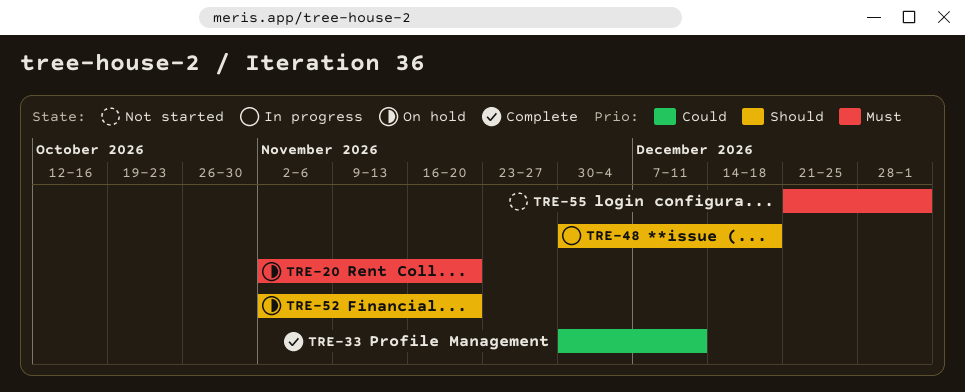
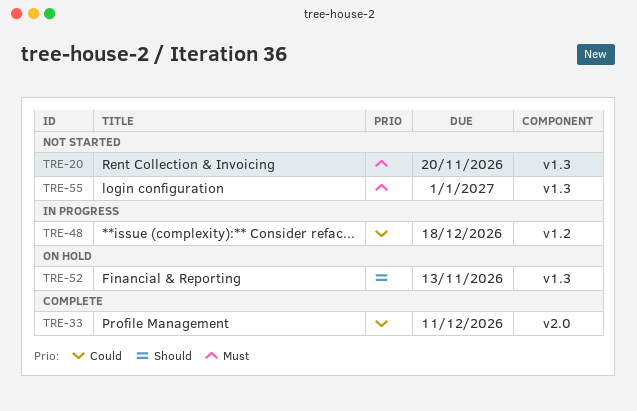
TRE-20, status: On hold -> Not started
TRE-48, priority: Should -> Could
TRE-52, due: Nov 20 -> Nov 13

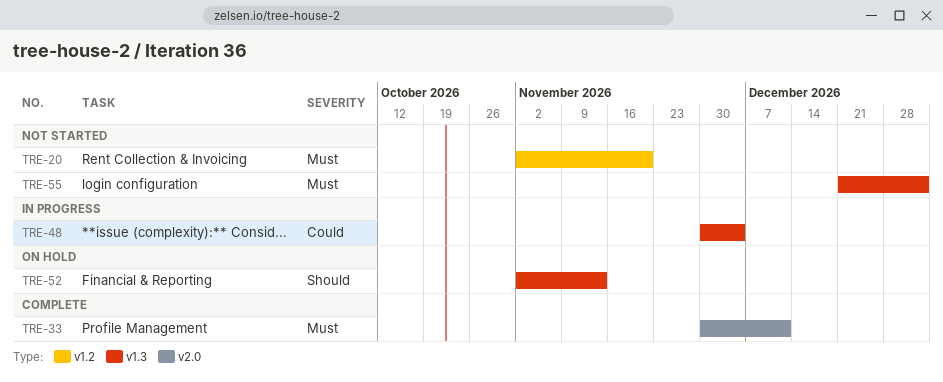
TRE-20, label: v1.3 -> v1.2
TRE-33, priority: Could -> Must
TRE-48, label: v1.2 -> v1.3
TRE-48, due: Dec 18 -> Dec 4

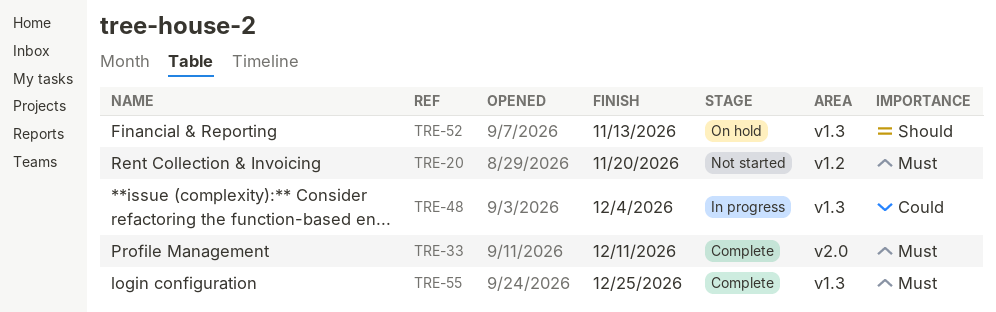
TRE-55, status: Not started -> Complete
TRE-55, due: Jan 1 -> Dec 25

